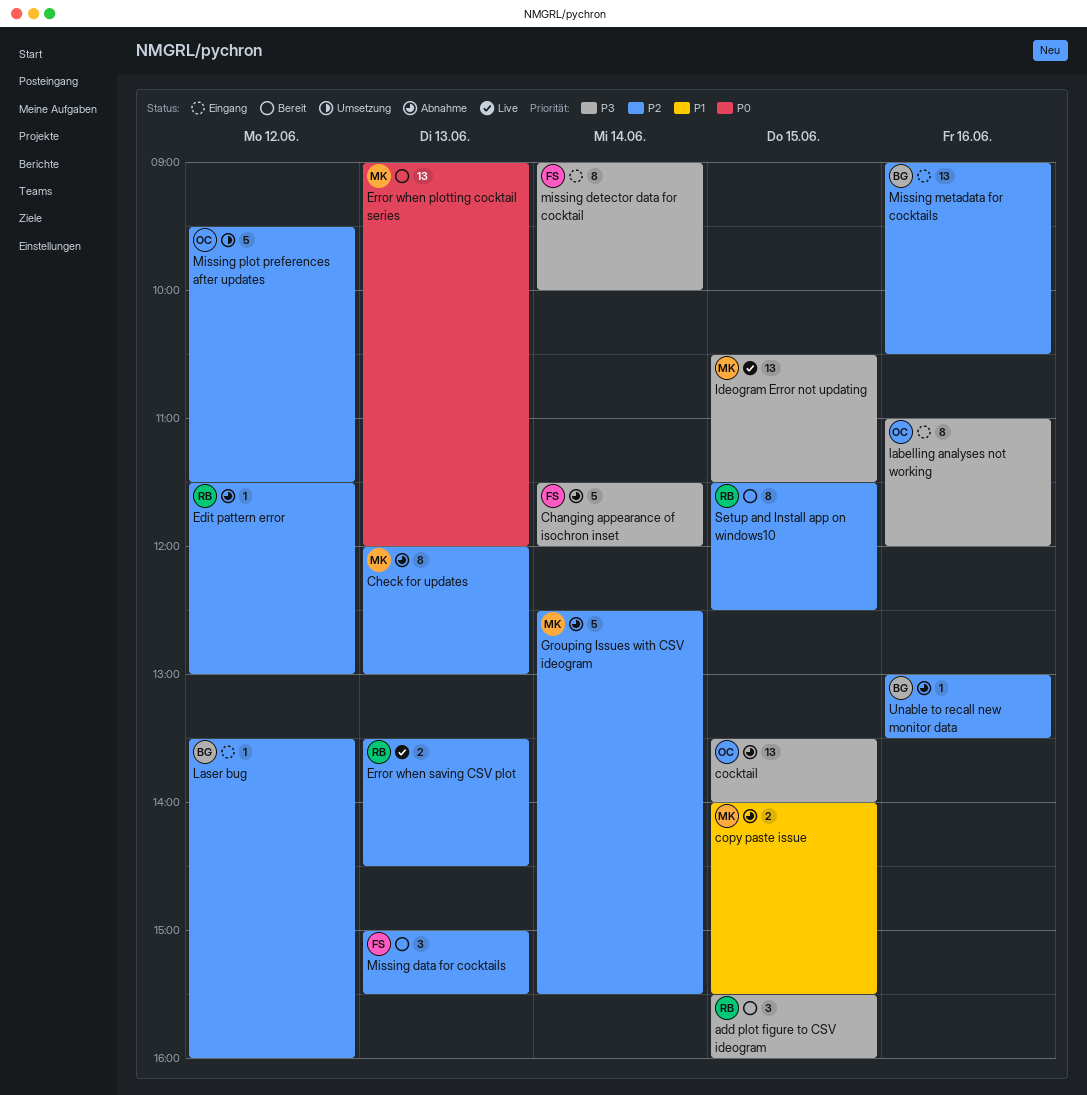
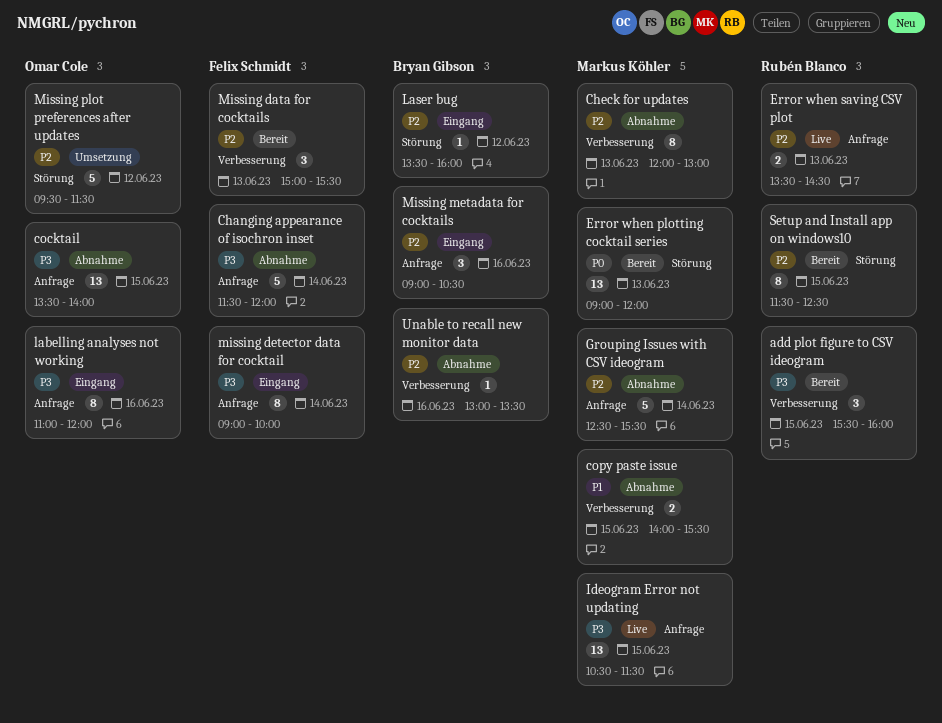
Edit pattern error: present -> none
Missing metadata for cocktails, estimate: 13 -> 3

